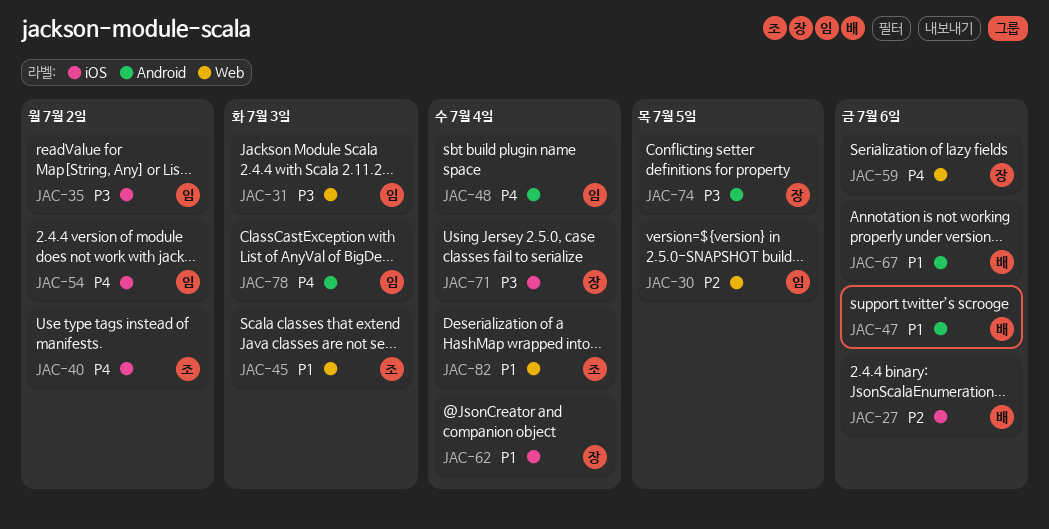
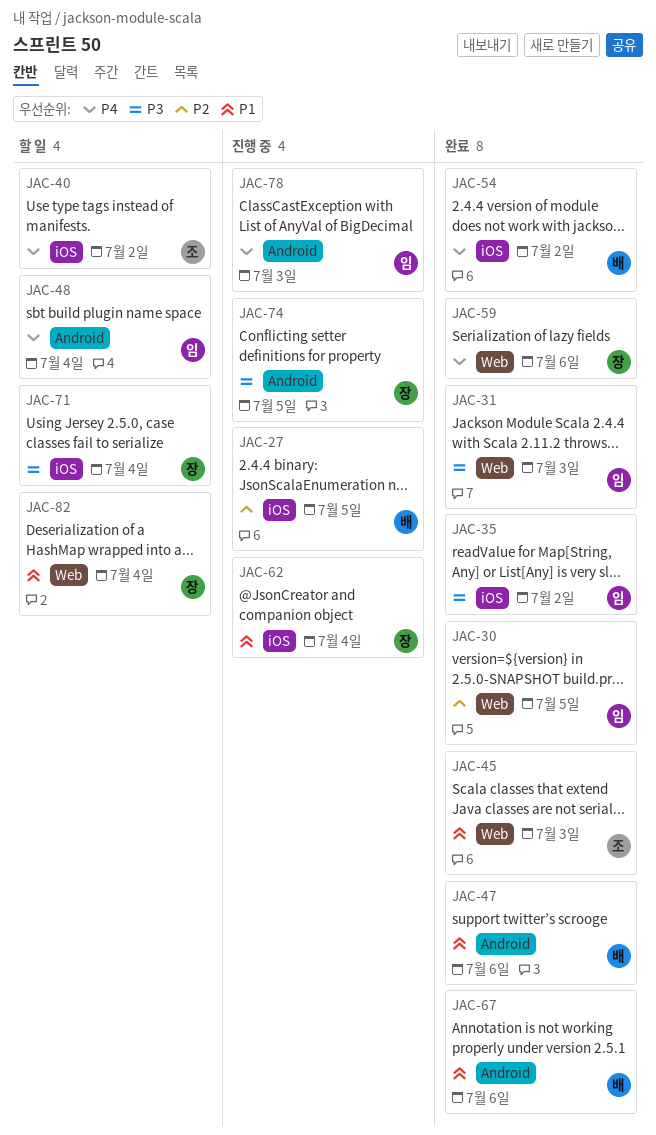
JAC-27, due: Jul 6 -> Jul 5
JAC-54, owner: 임 -> 배
JAC-82, owner: 조 -> 장

